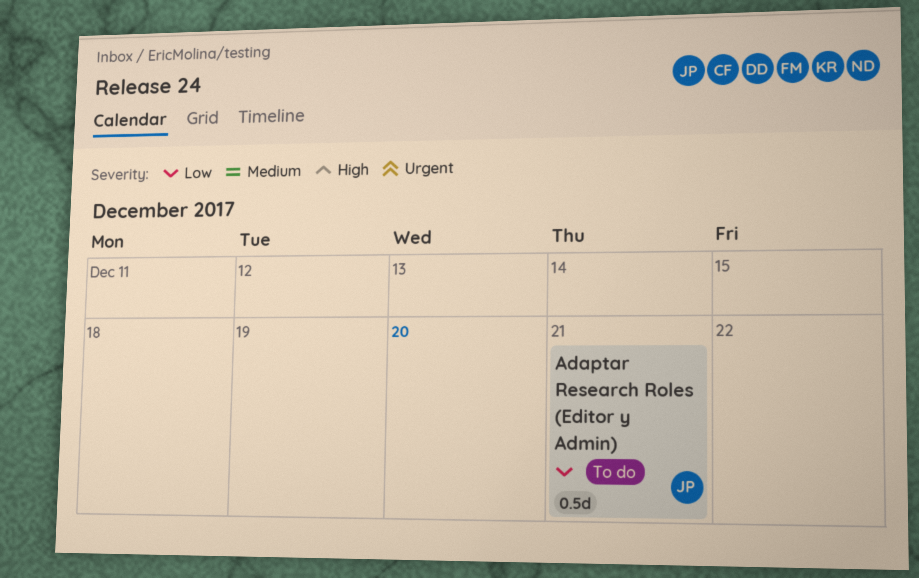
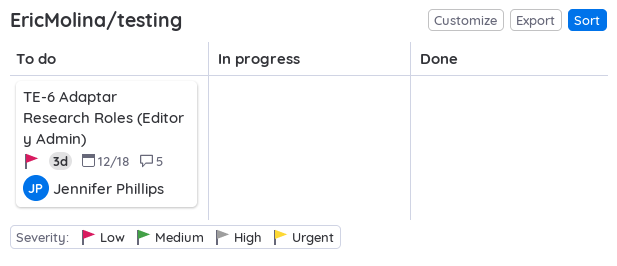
Adaptar Research Roles (Editor y Admin), estimate: 0.5d -> 3d
Adaptar Research Roles (Editor y Admin), due: Dec 21 -> Dec 18

